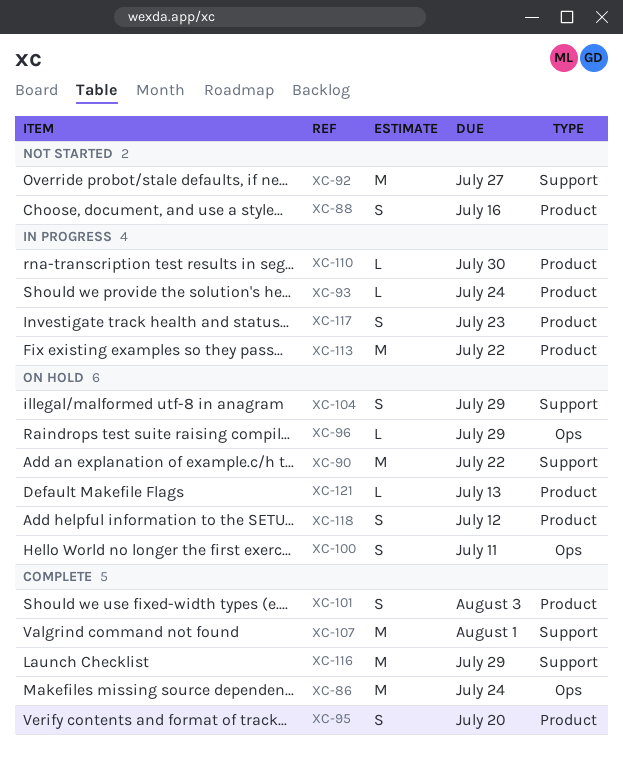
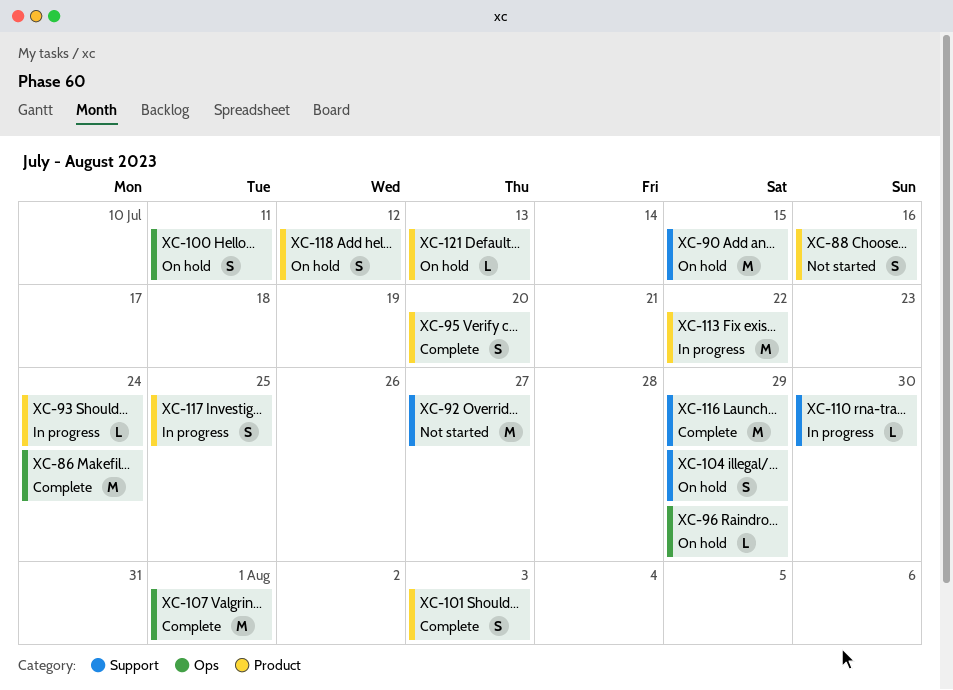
XC-90, due: Jul 22 -> Jul 15
XC-107, label: Support -> Ops
XC-110, label: Product -> Support
XC-117, due: Jul 23 -> Jul 25

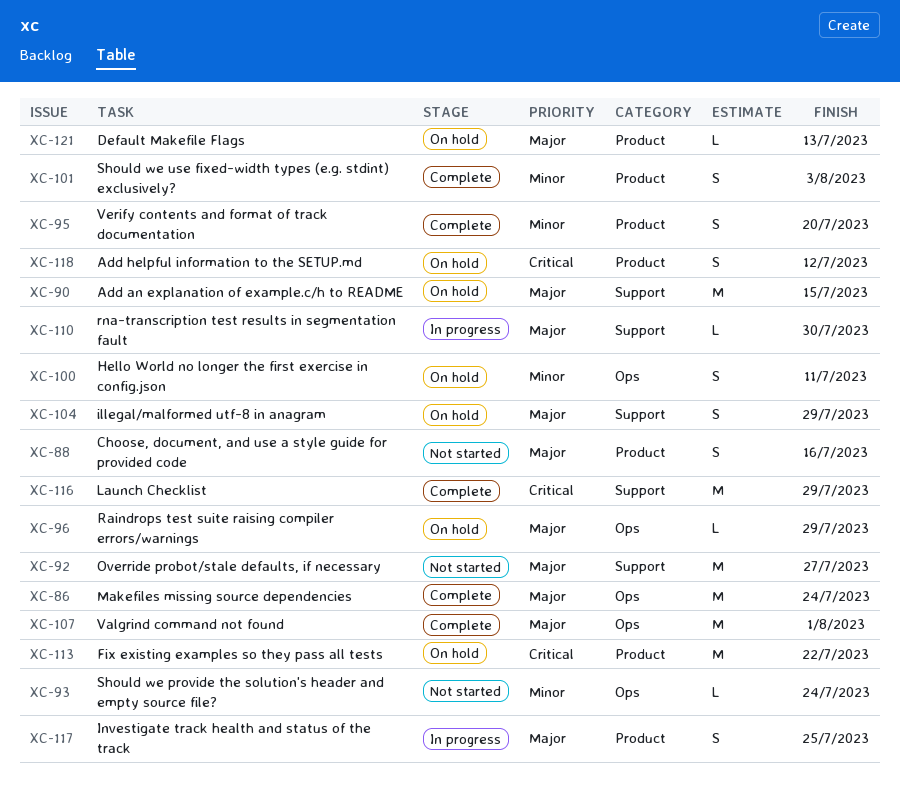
XC-93, status: In progress -> Not started
XC-93, label: Product -> Ops
XC-113, status: In progress -> On hold

